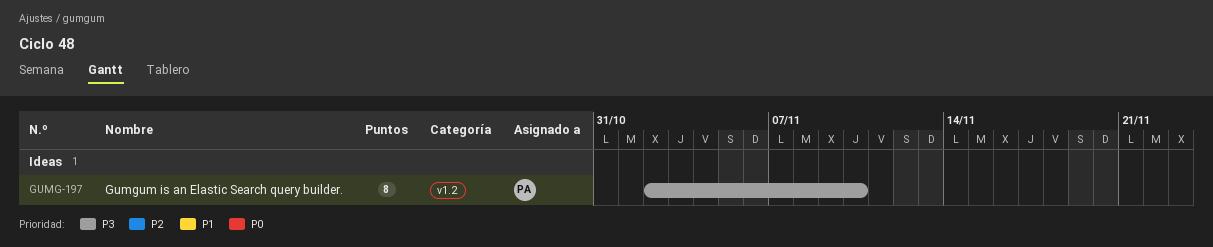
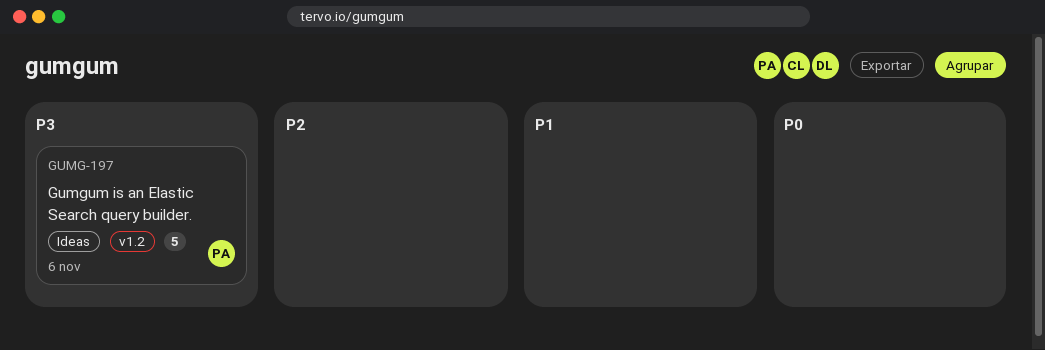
GUMG-197, estimate: 8 -> 5
GUMG-197, due: Nov 10 -> Nov 6

